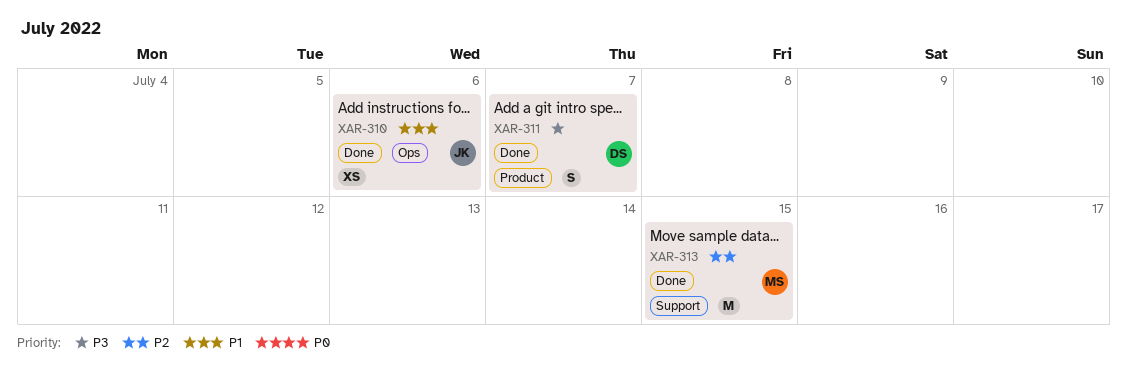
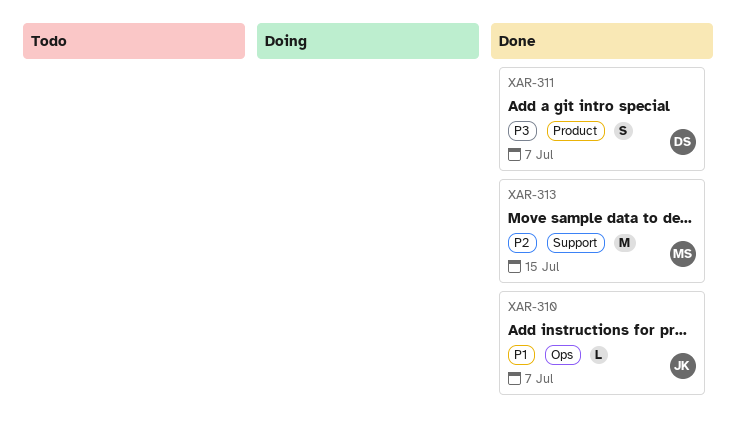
XAR-310, estimate: XS -> L
XAR-310, due: Jul 6 -> Jul 7

